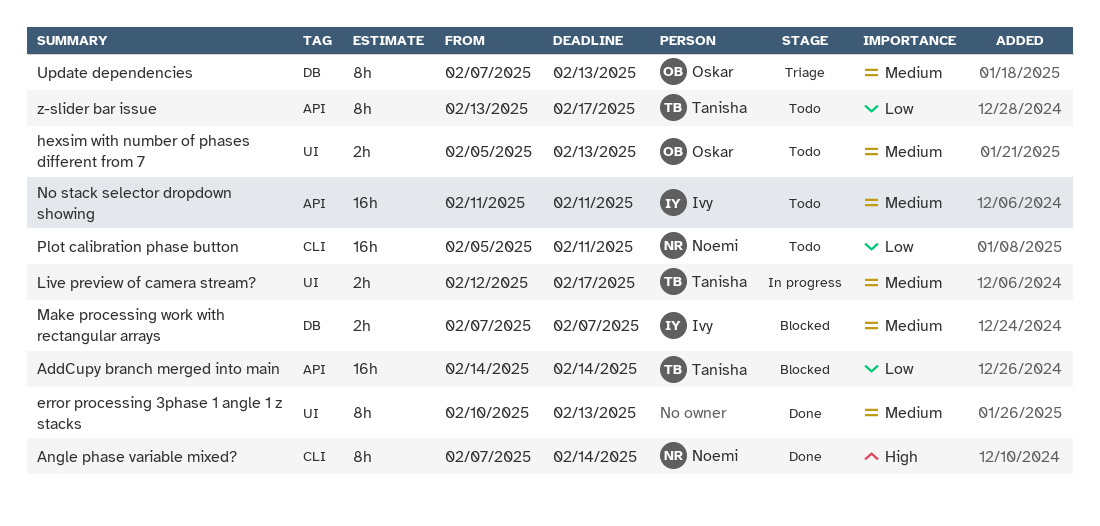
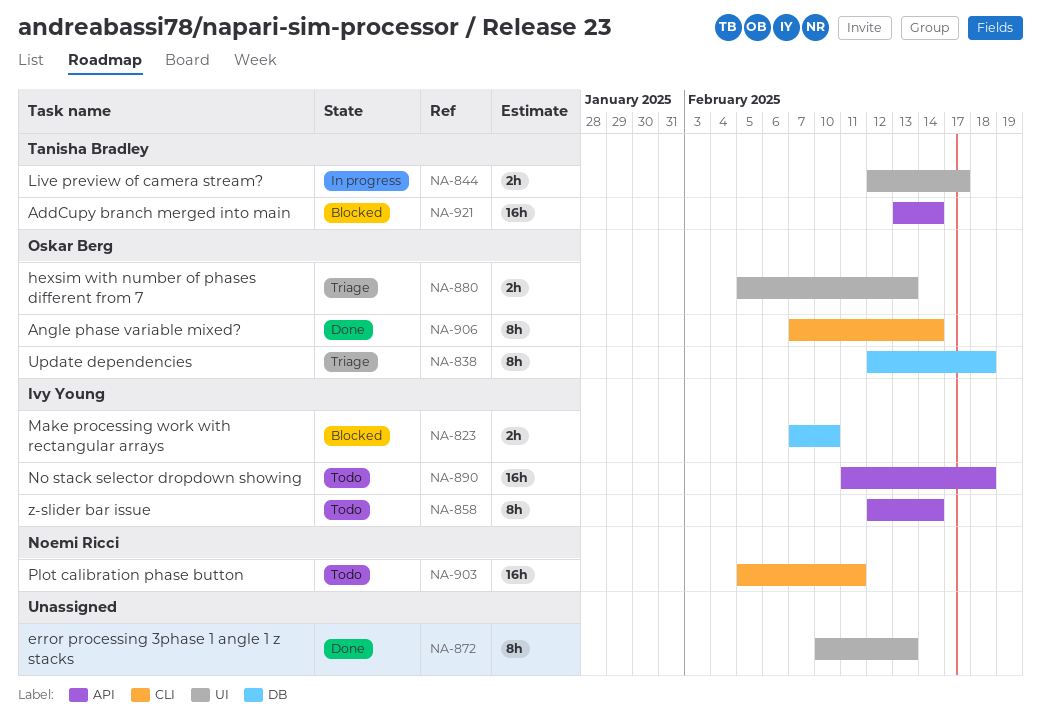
AddCupy branch merged into main, start: Feb 14 -> Feb 13
Angle phase variable mixed?, owner: Noemi Ricci -> Oskar Berg
hexsim with number of phases different from 7, status: Todo -> Triage
Make processing work with rectangular arrays, due: Feb 7 -> Feb 10
No stack selector dropdown showing, due: Feb 11 -> Feb 18
Update dependencies, start: Feb 7 -> Feb 12
Update dependencies, due: Feb 13 -> Feb 18
z-slider bar issue, owner: Tanisha Bradley -> Ivy Young
z-slider bar issue, start: Feb 13 -> Feb 12
z-slider bar issue, due: Feb 17 -> Feb 14

